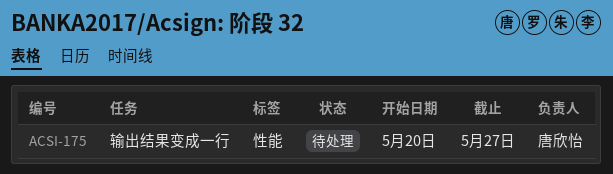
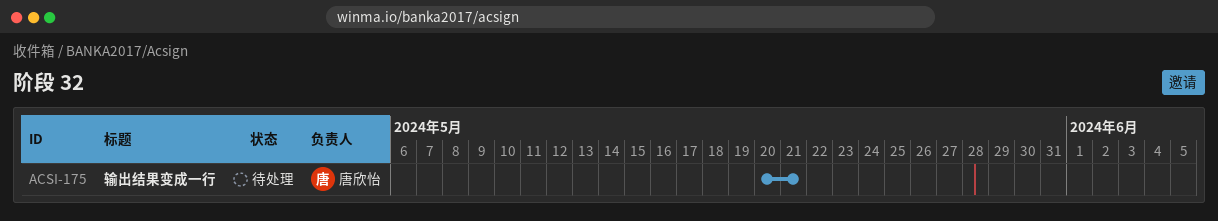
ACSI-175, due: May 27 -> May 21

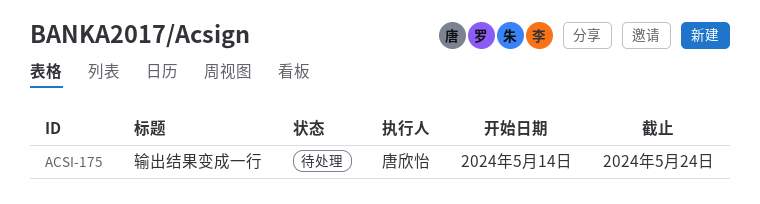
ACSI-175, start: May 20 -> May 14
ACSI-175, due: May 21 -> May 24

